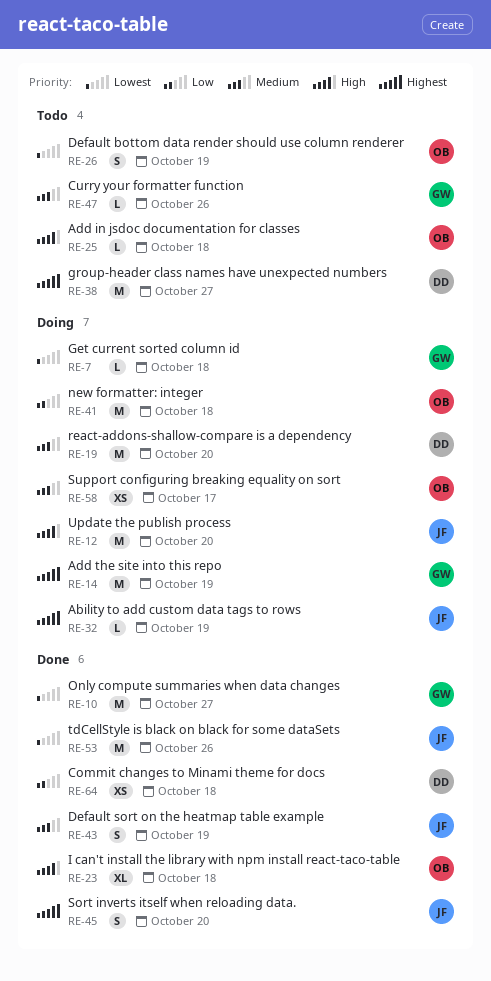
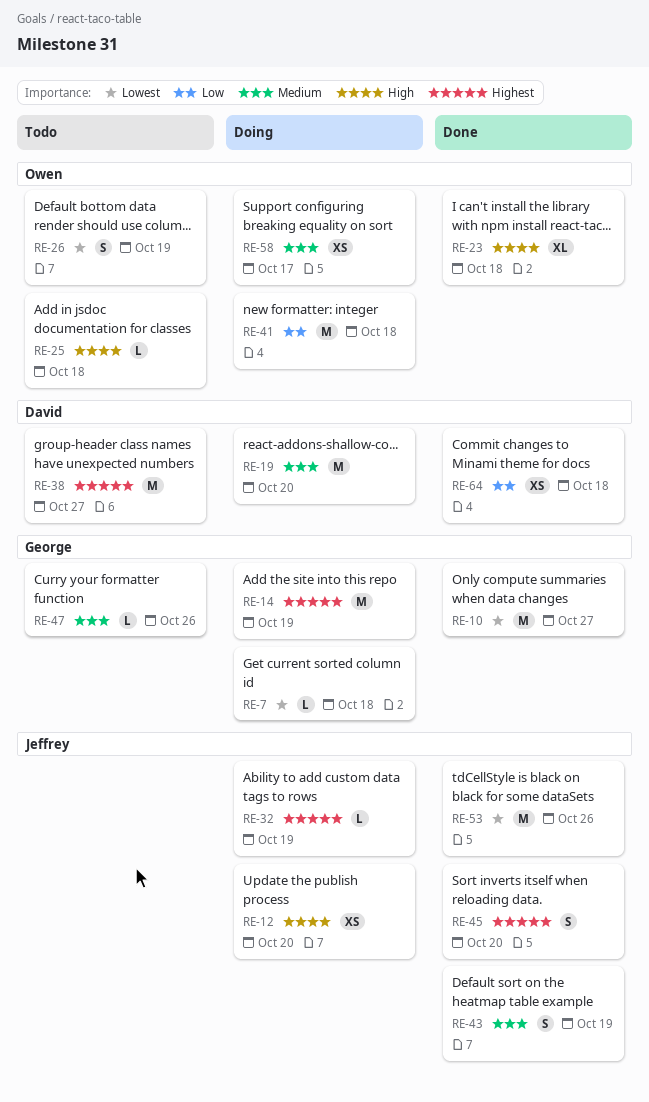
RE-12, estimate: M -> XS

